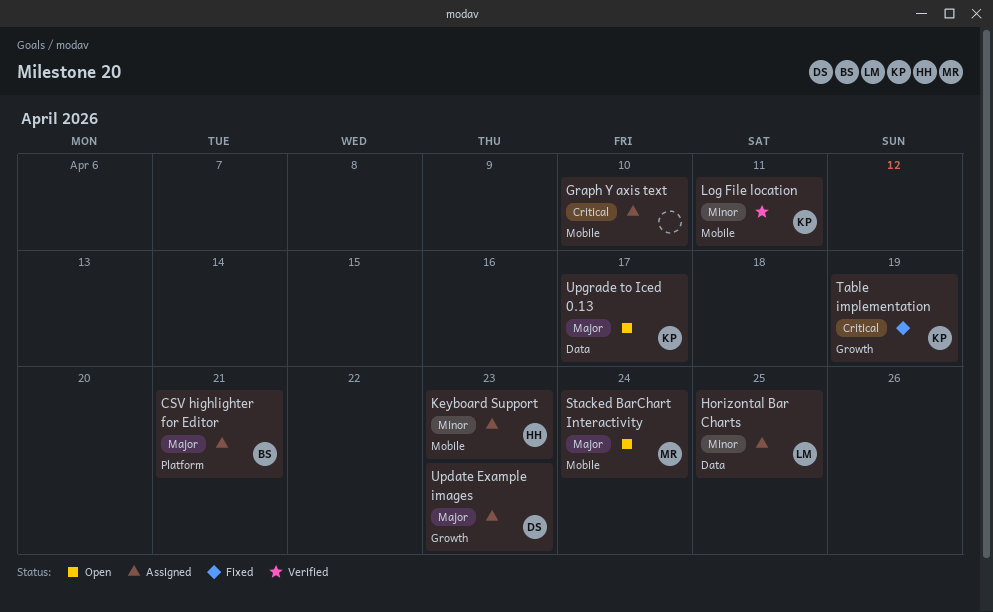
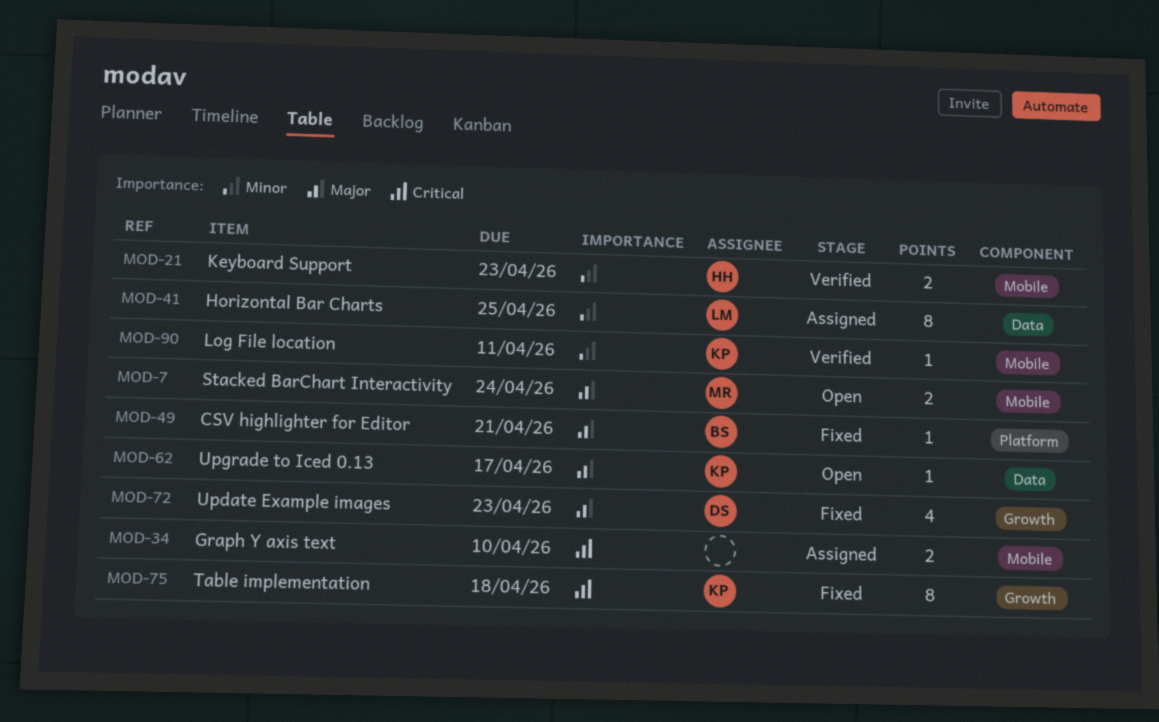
CSV highlighter for Editor, status: Assigned -> Fixed
Keyboard Support, status: Assigned -> Verified
Table implementation, due: Apr 19 -> Apr 18
Update Example images, status: Assigned -> Fixed

